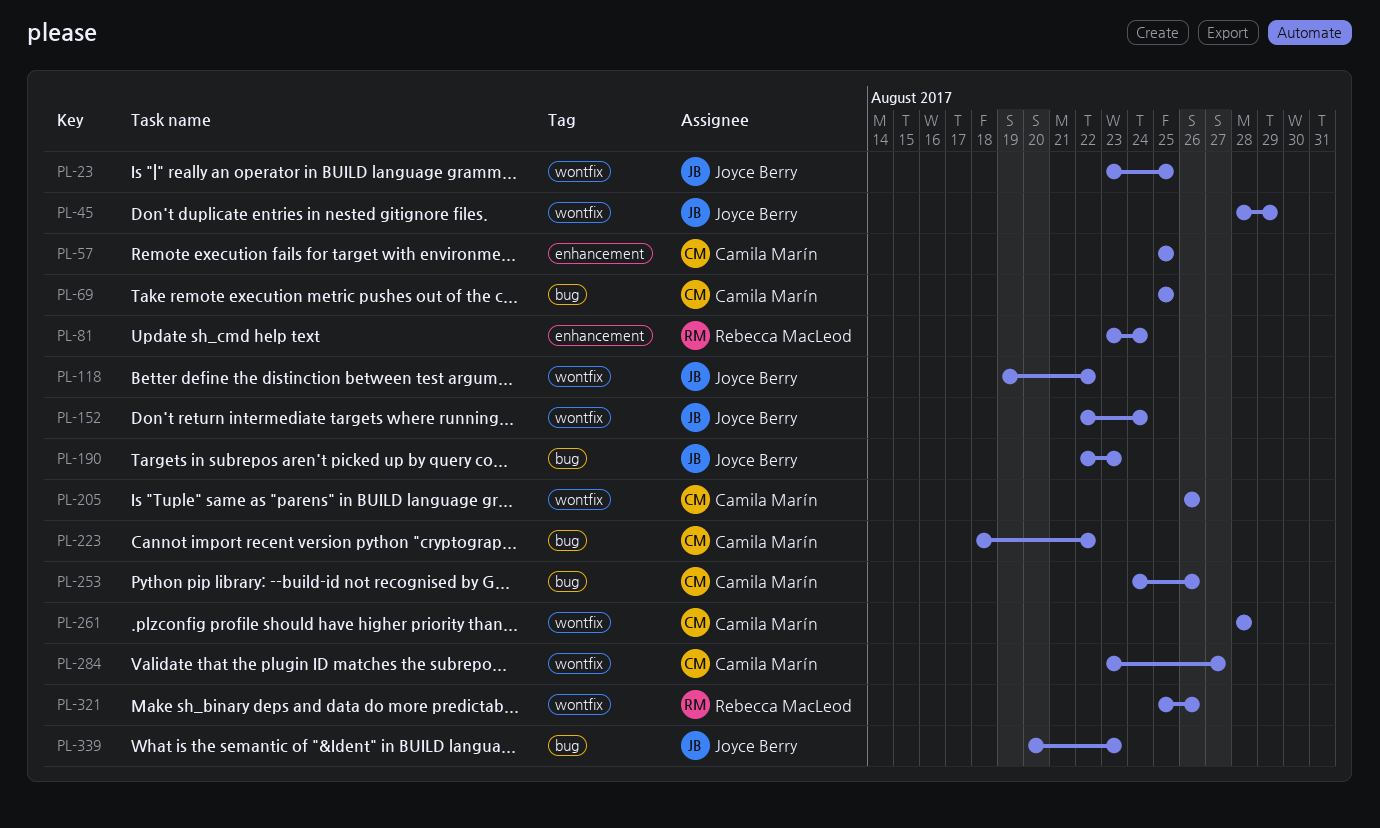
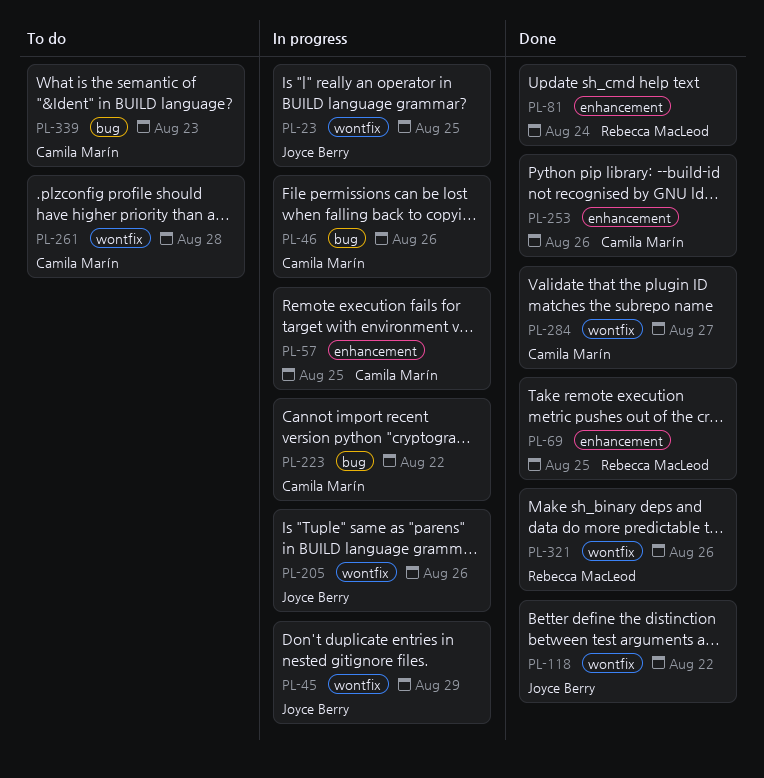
PL-46: none -> present
PL-69, owner: Camila Marín -> Rebecca MacLeod
PL-69, label: bug -> enhancement
PL-152: present -> none
PL-190: present -> none
PL-205, owner: Camila Marín -> Joyce Berry
PL-253, label: bug -> enhancement
PL-339, owner: Joyce Berry -> Camila Marín

